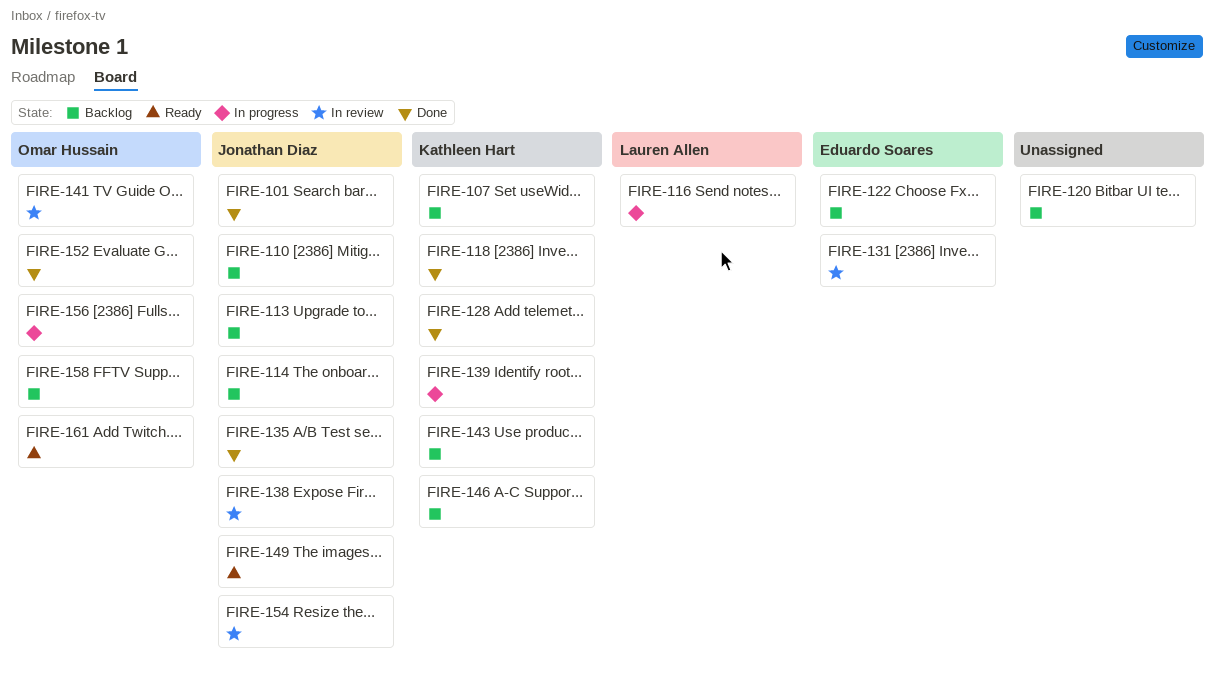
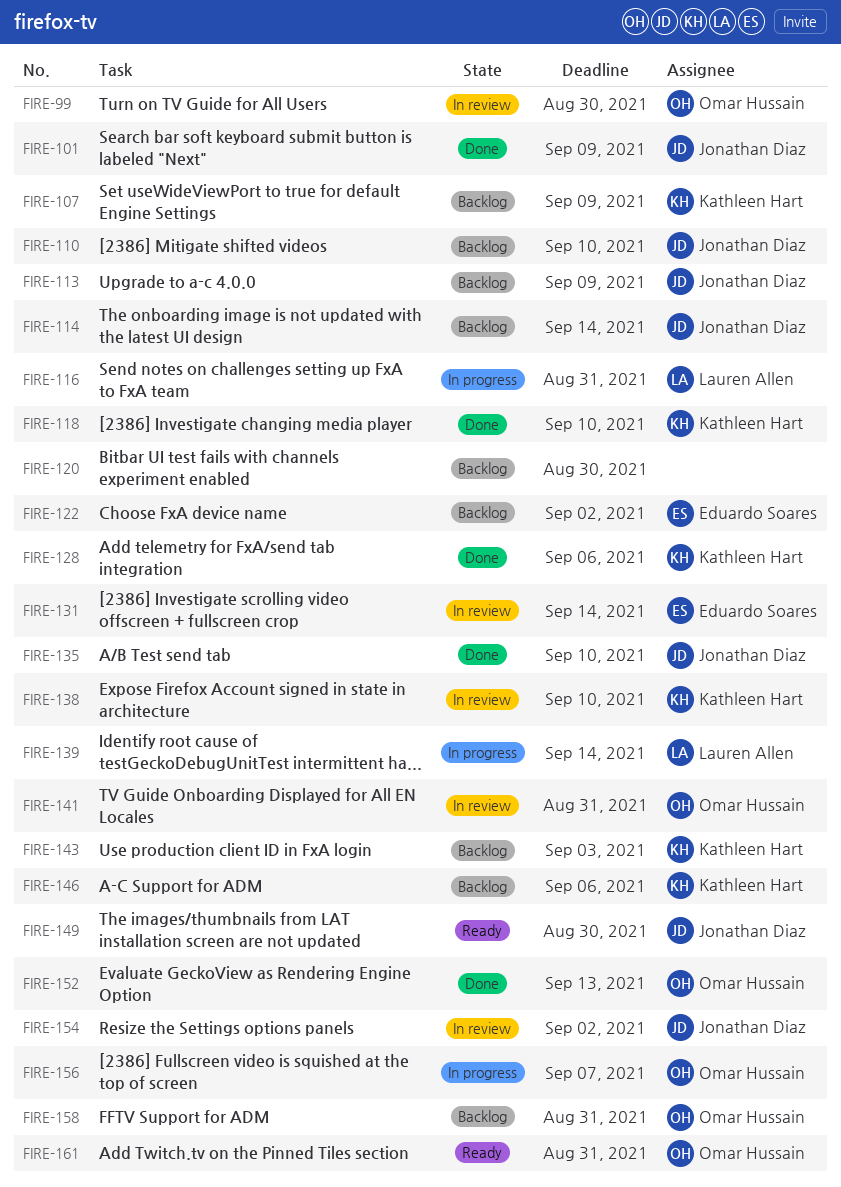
FIRE-99: none -> present
FIRE-138, owner: Jonathan Diaz -> Kathleen Hart
FIRE-139, owner: Kathleen Hart -> Lauren Allen

